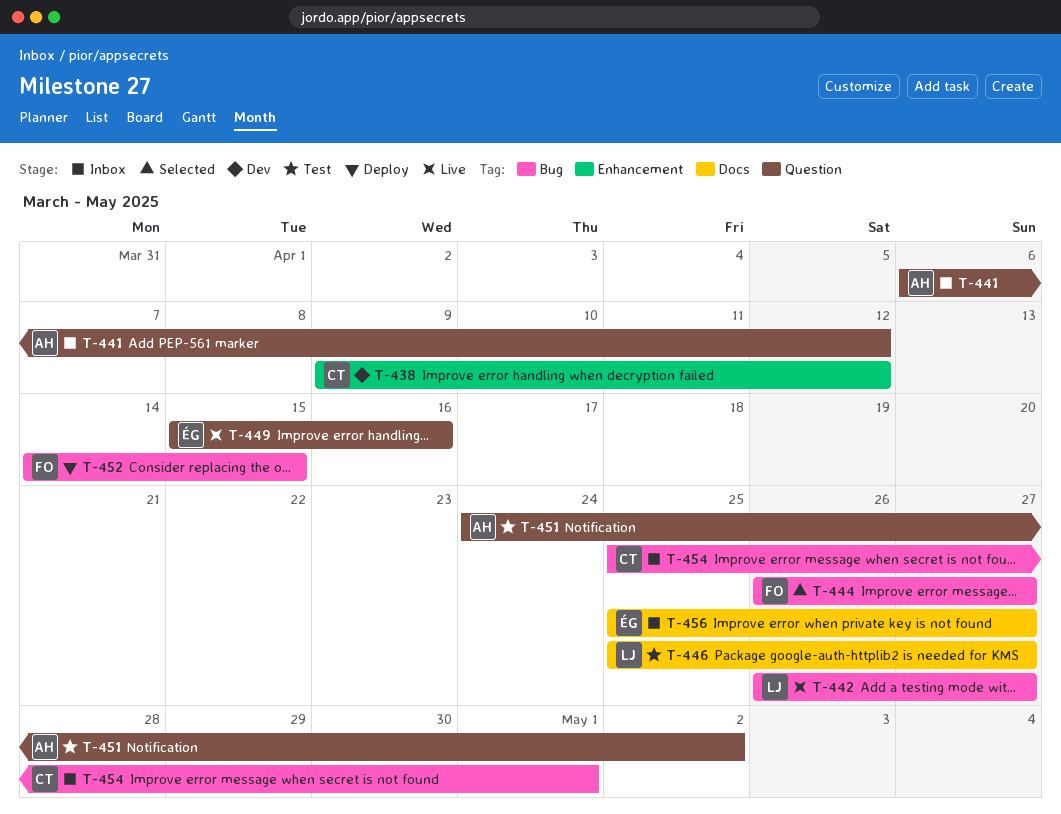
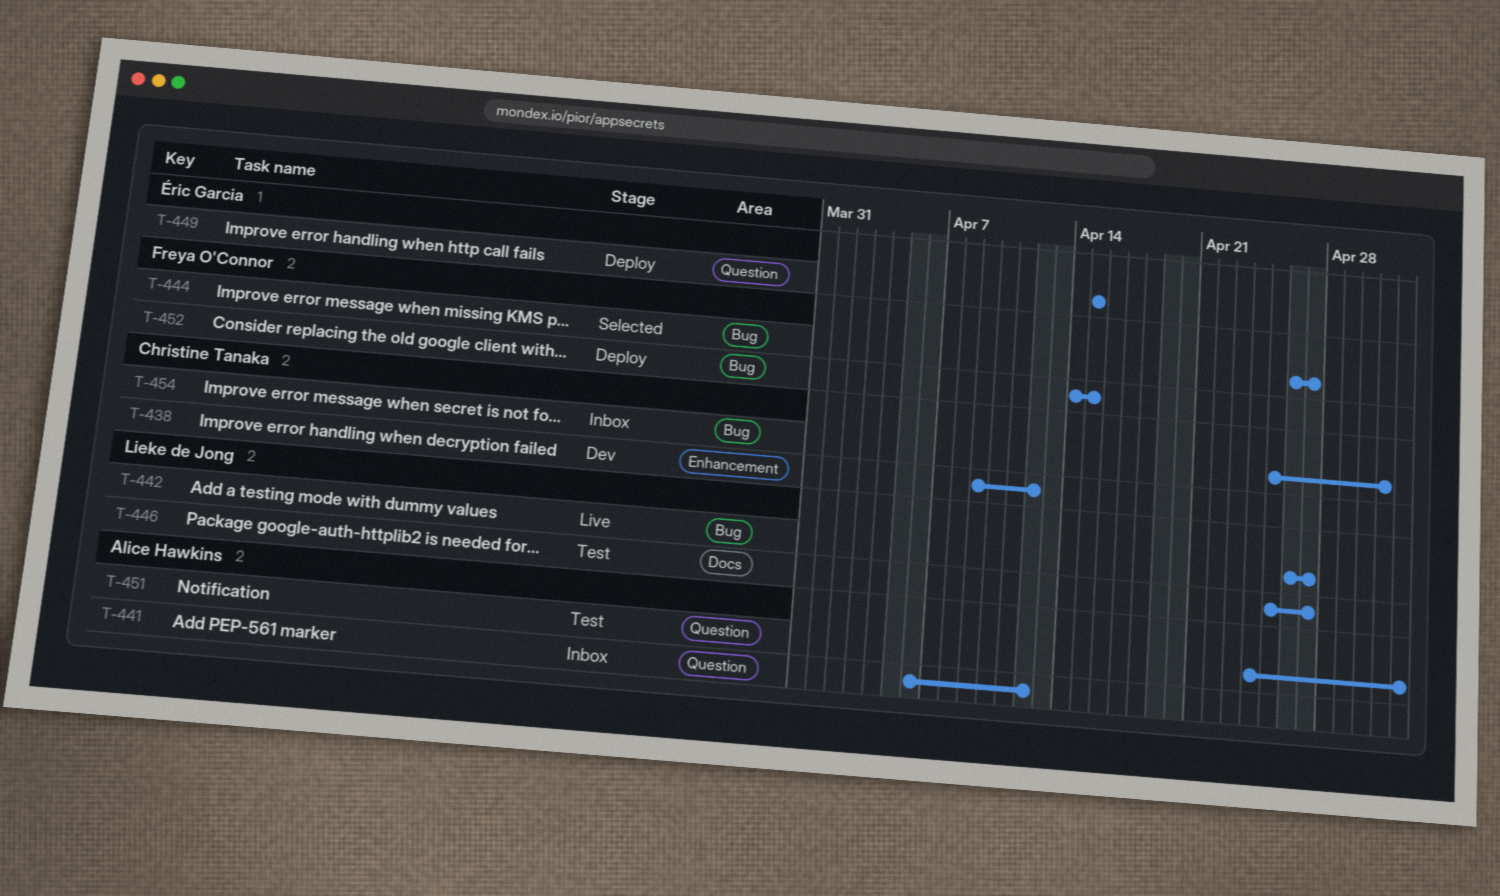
T-449, status: Live -> Deploy
T-449, due: Apr 16 -> Apr 15
T-456: present -> none

